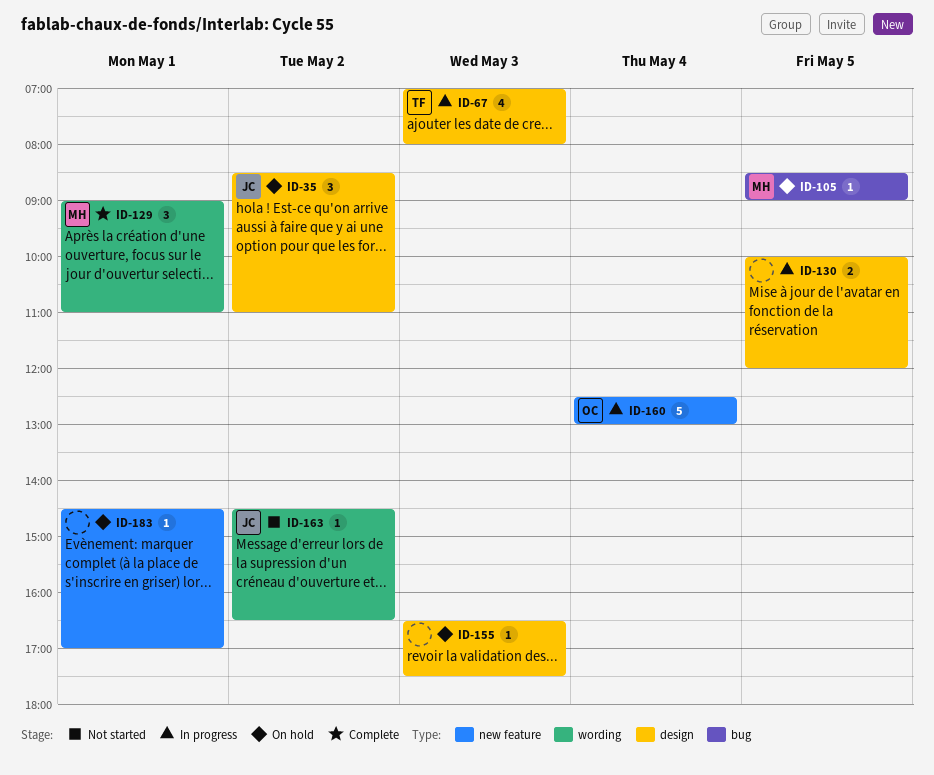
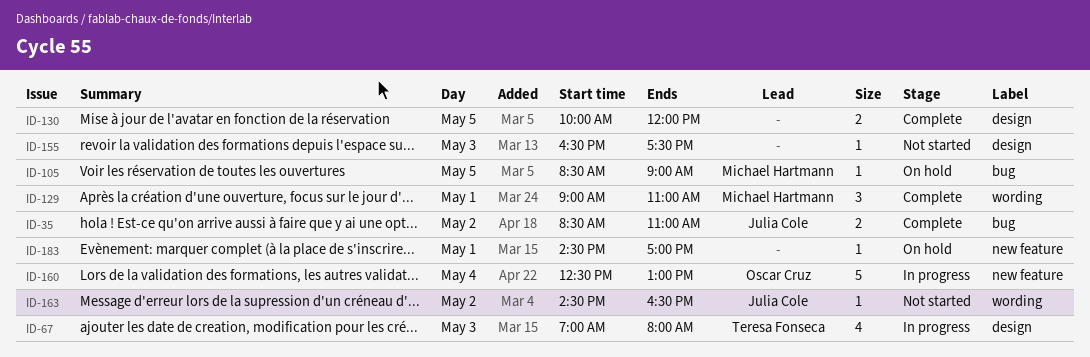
ID-35, status: On hold -> Complete
ID-35, label: design -> bug
ID-35, estimate: 3 -> 2
ID-130, status: In progress -> Complete
ID-155, status: On hold -> Not started

